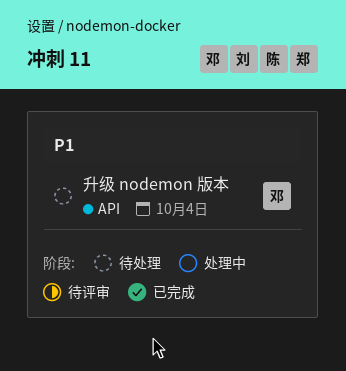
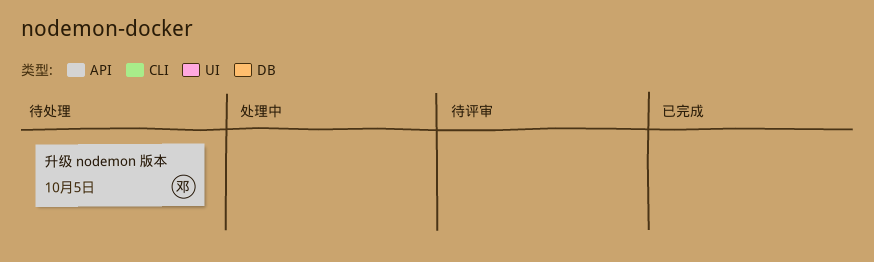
升级 nodemon 版本, due: Oct 4 -> Oct 5

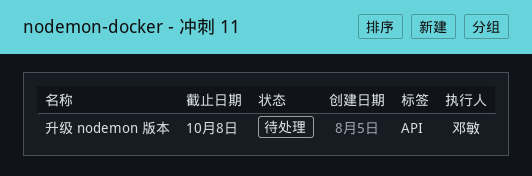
升级 nodemon 版本, due: Oct 5 -> Oct 8

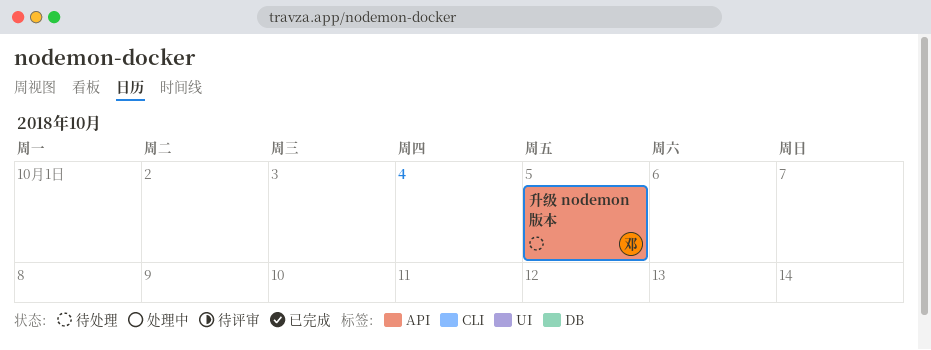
升级 nodemon 版本, due: Oct 8 -> Oct 5

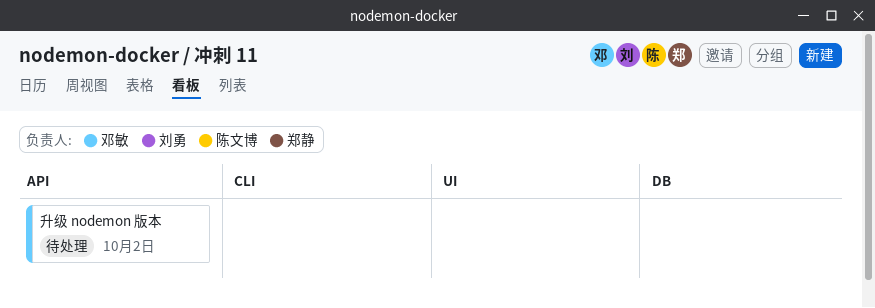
升级 nodemon 版本, due: Oct 5 -> Oct 2

